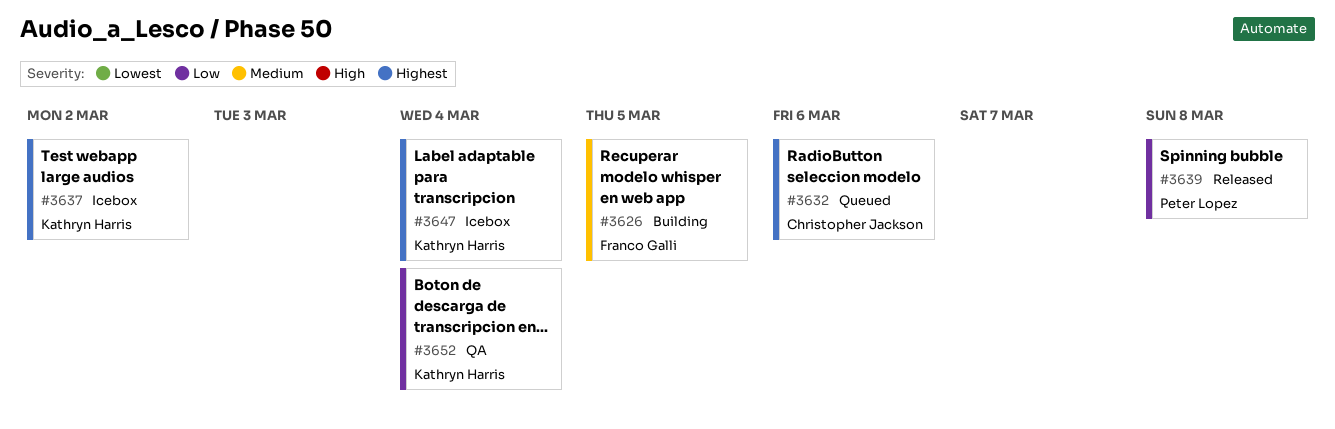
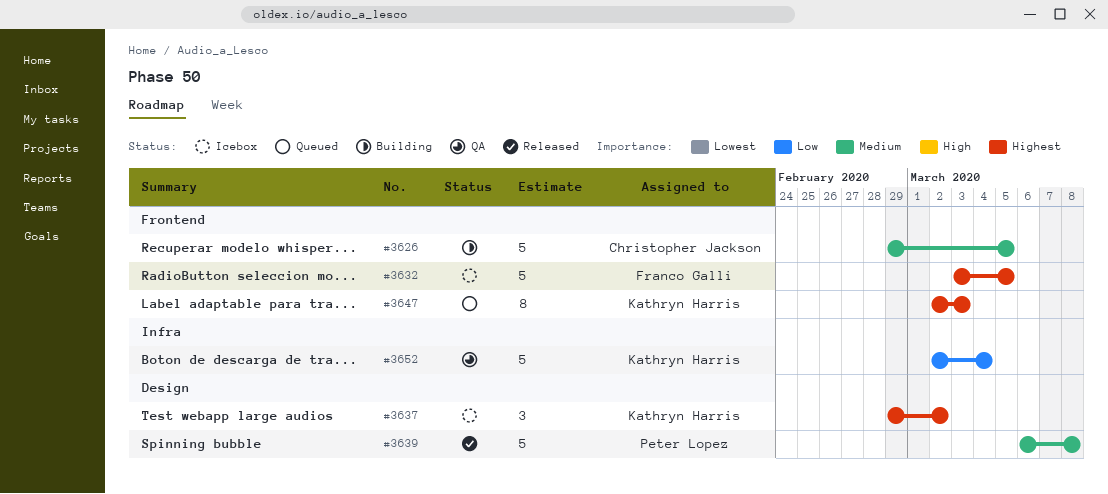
#3626, owner: Franco Galli -> Christopher Jackson
#3632, status: Queued -> Icebox
#3632, owner: Christopher Jackson -> Franco Galli
#3632, due: Mar 6 -> Mar 5
#3639, priority: Low -> Medium
#3647, status: Icebox -> Queued
#3647, due: Mar 4 -> Mar 3

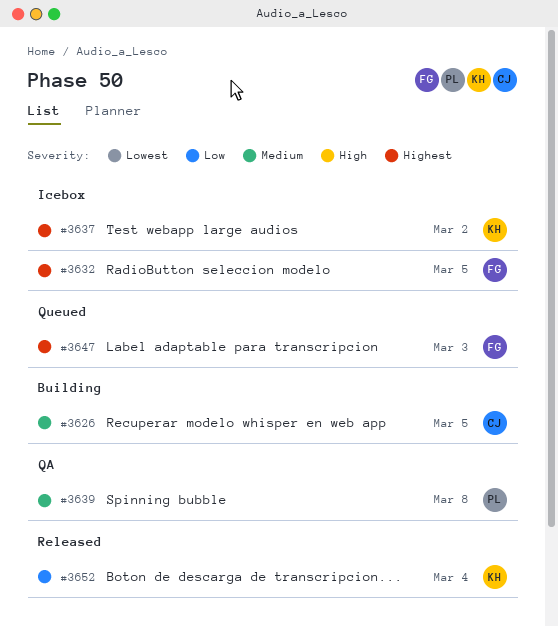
#3639, status: Released -> QA
#3647, owner: Kathryn Harris -> Franco Galli
#3652, status: QA -> Released

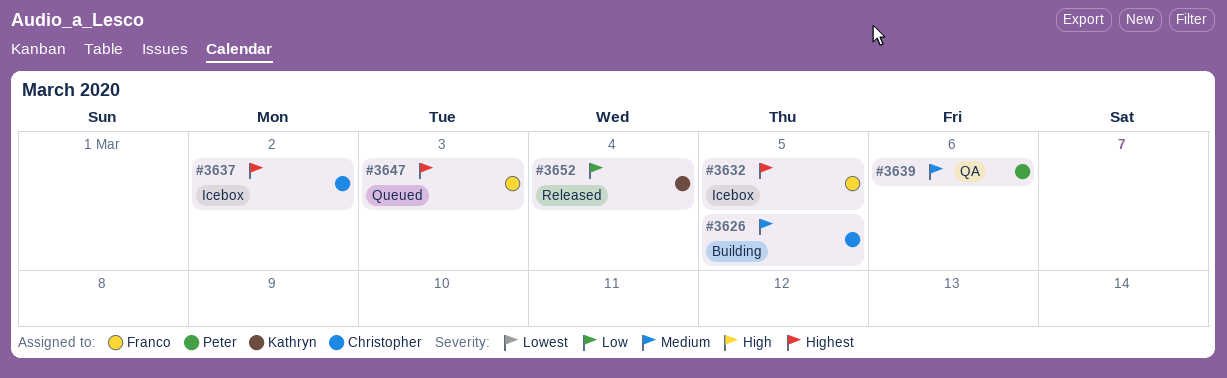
#3637, owner: Kathryn -> Christopher
#3639, due: Mar 8 -> Mar 6

